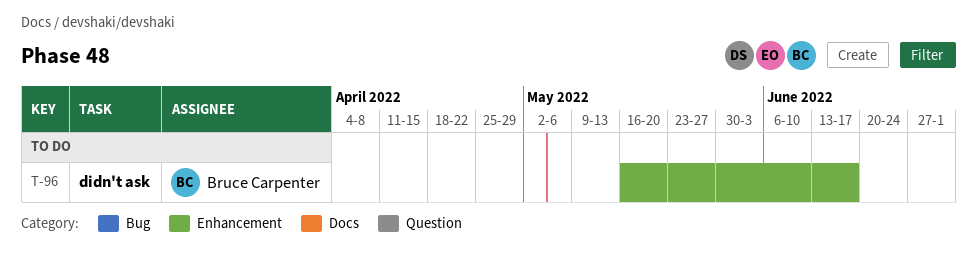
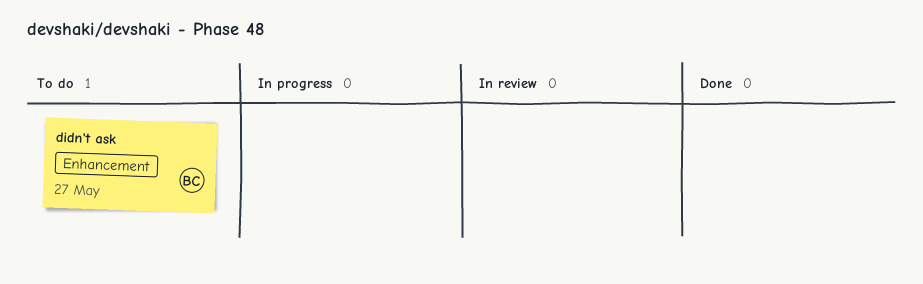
didn't ask, due: Jun 17 -> May 27

